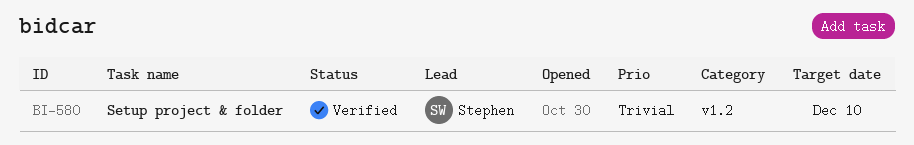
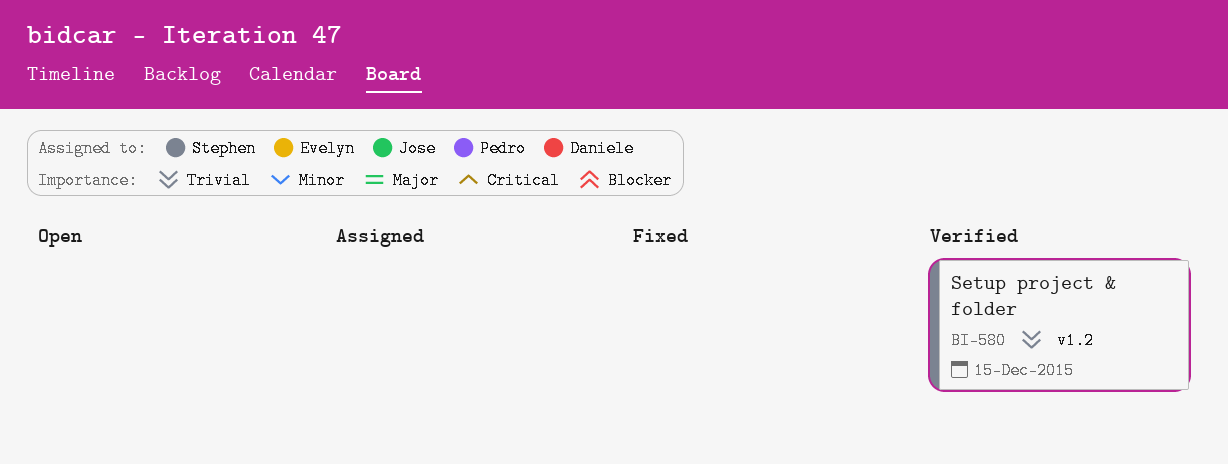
BI-580, due: Dec 10 -> Dec 15

